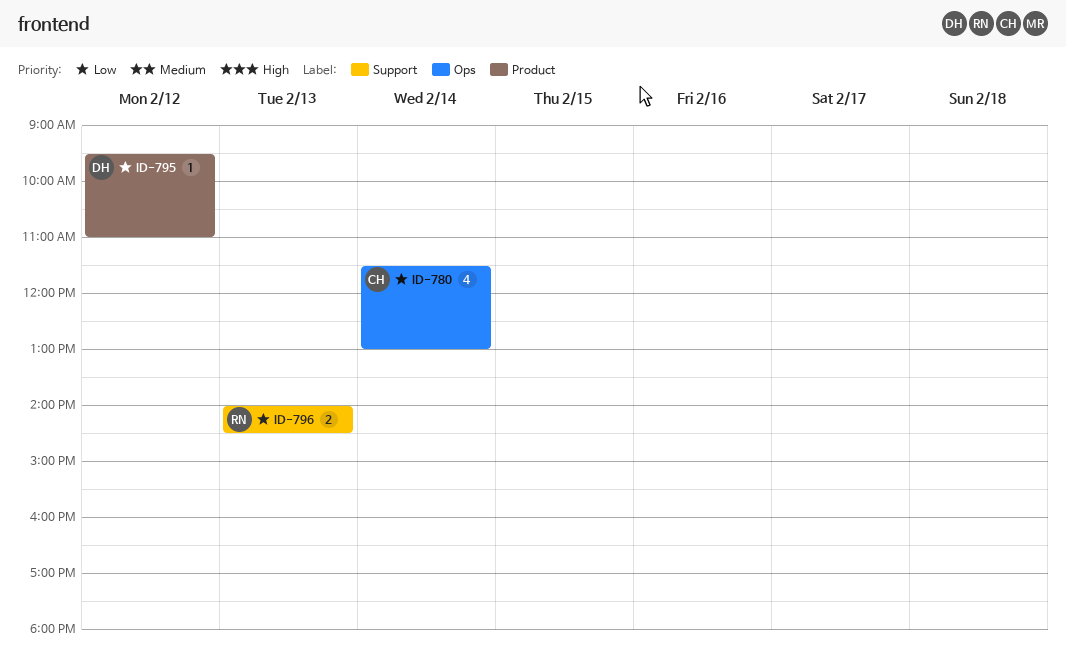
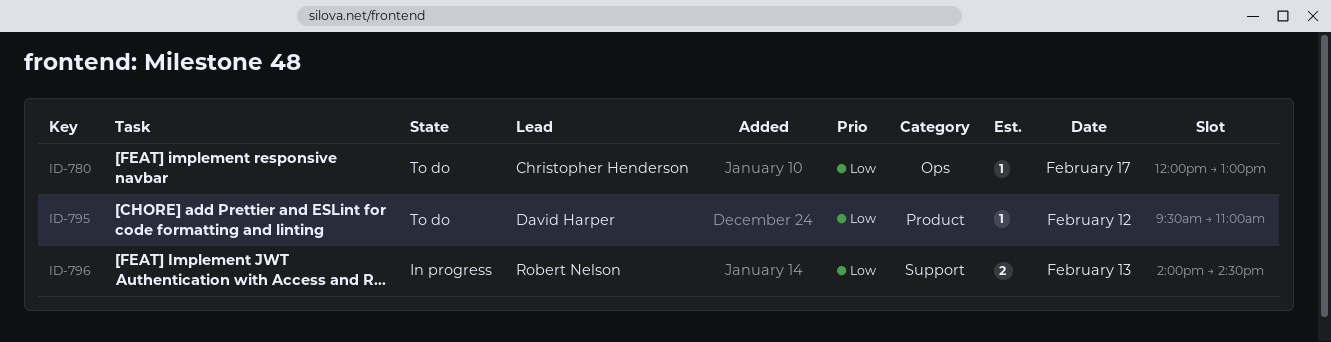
ID-780, estimate: 4 -> 1
ID-780, day: Feb 14 -> Feb 17
ID-780, begins: 11:30 -> 12:00

